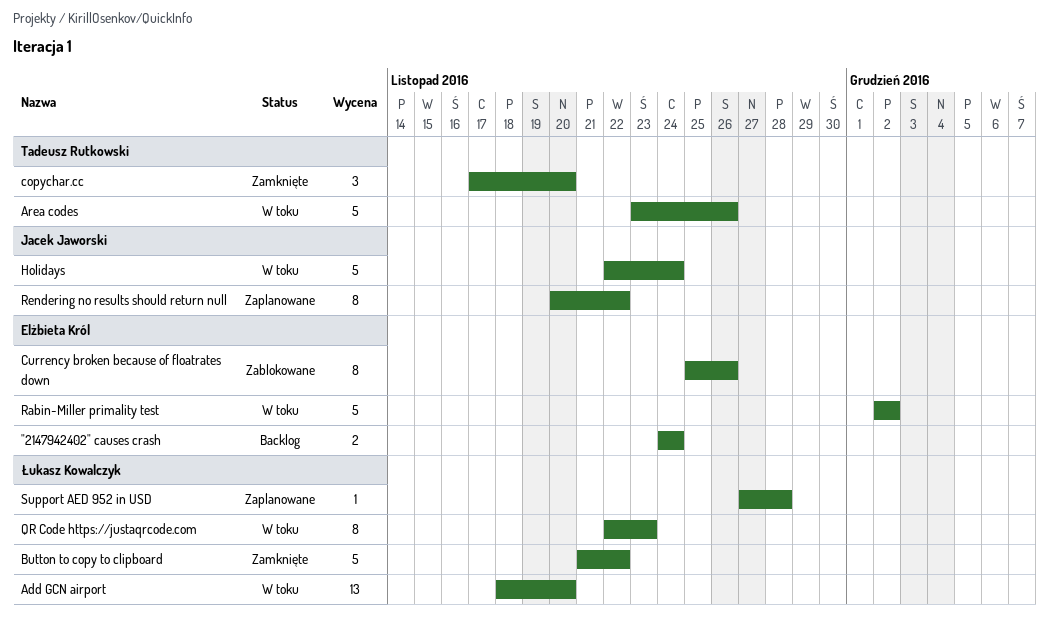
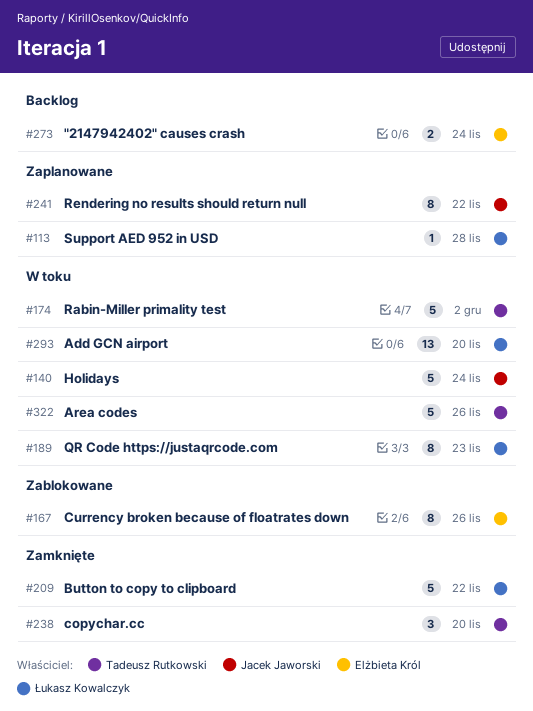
Rabin-Miller primality test, owner: Elżbieta Król -> Tadeusz Rutkowski

